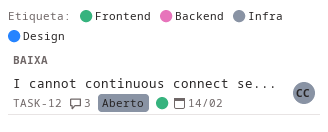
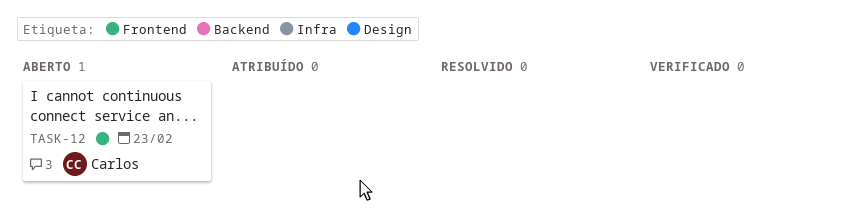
TASK-12, due: Feb 14 -> Feb 23

